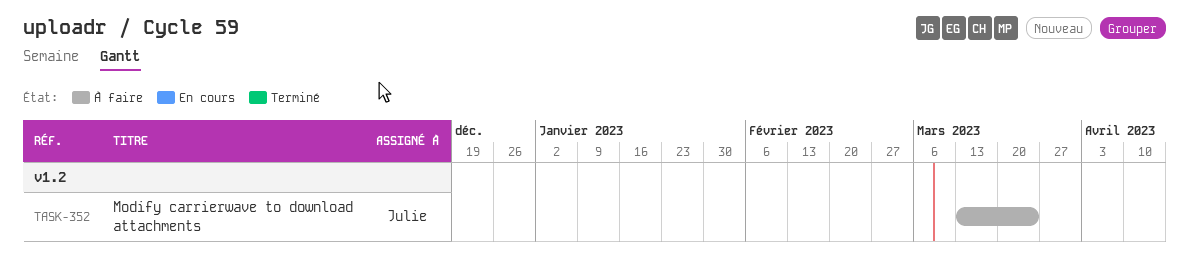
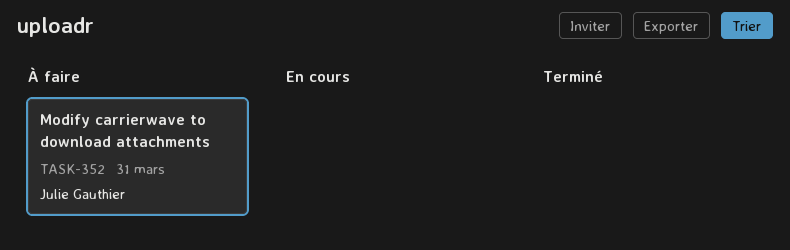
TASK-352, due: Mar 24 -> Mar 31

